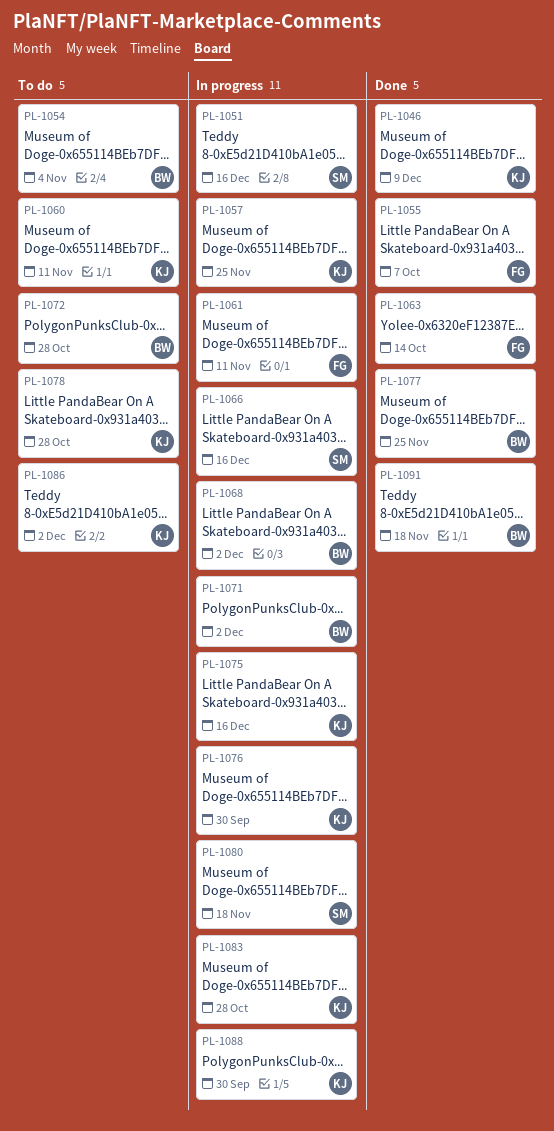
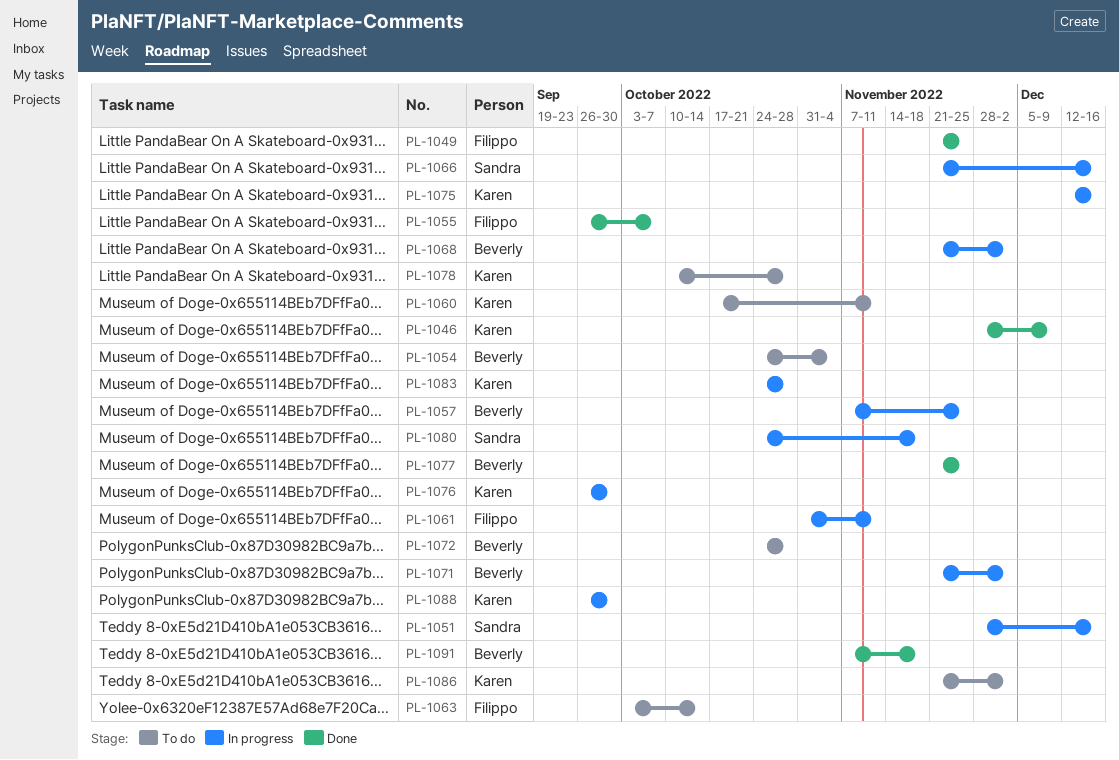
PL-1049: none -> present
PL-1057, owner: Karen -> Beverly
PL-1063, status: Done -> To do

